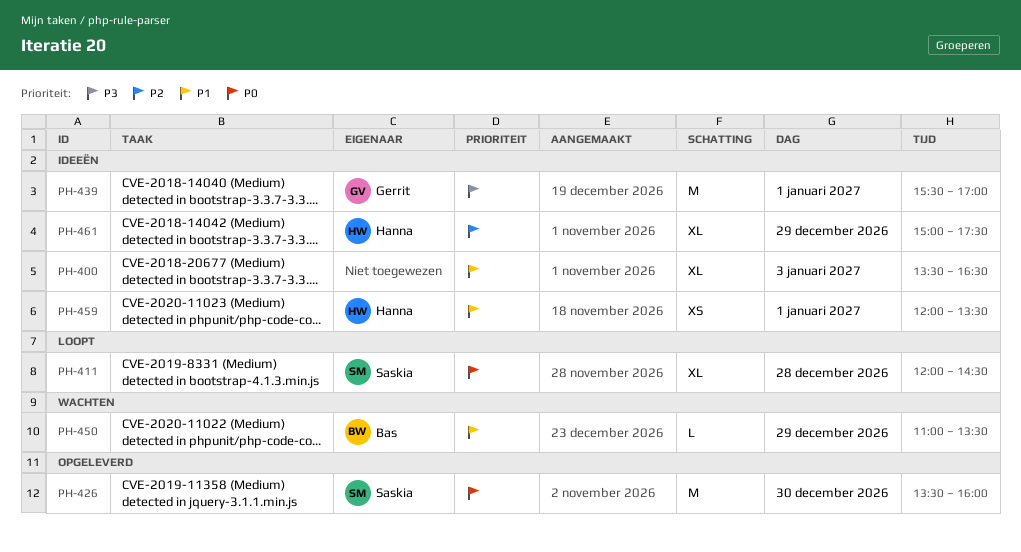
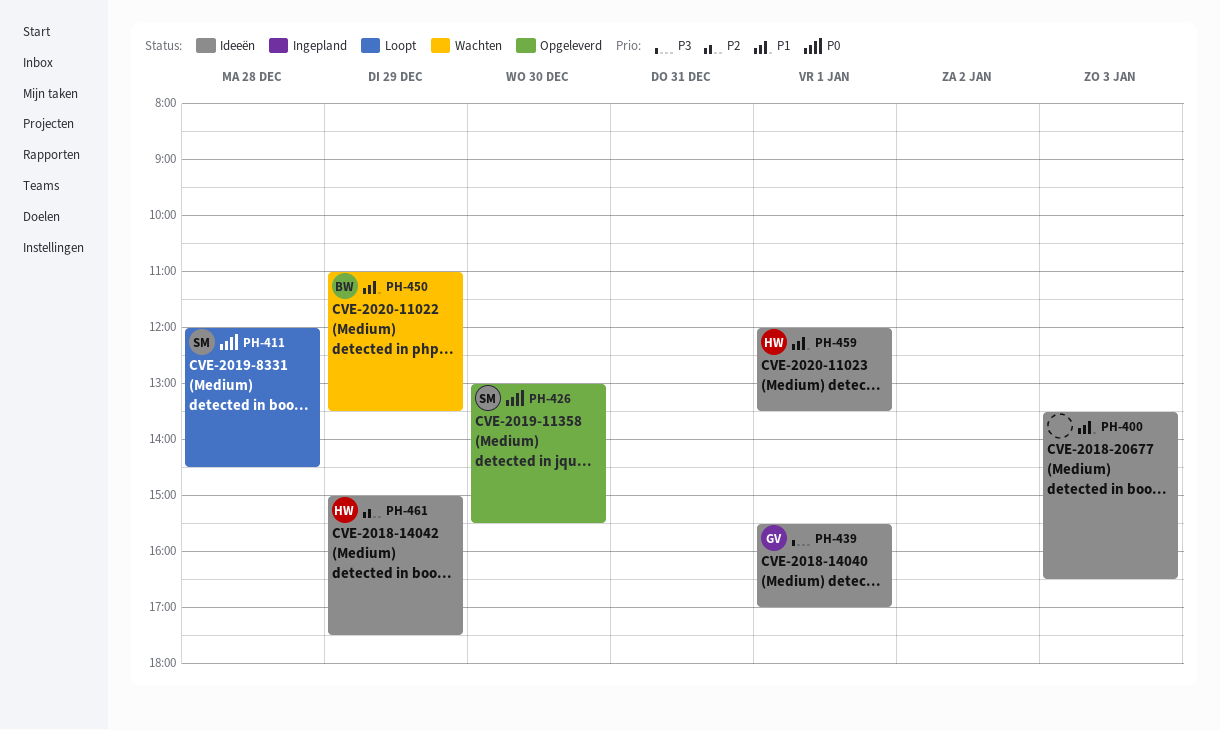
PH-426, begins: 13:30 -> 13:00
PH-426, ends: 16:00 -> 15:30

